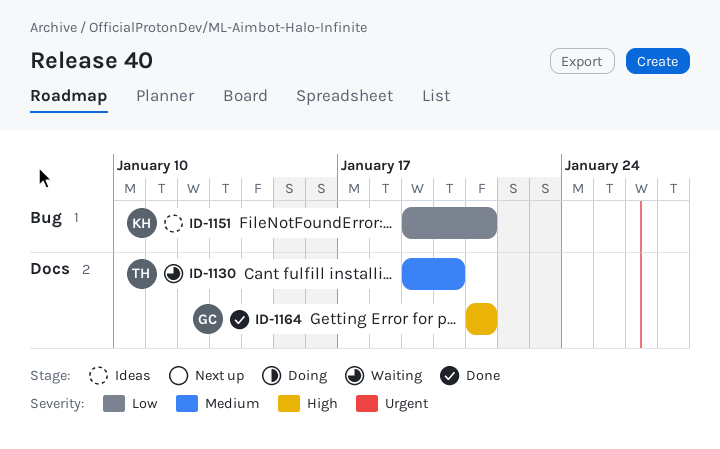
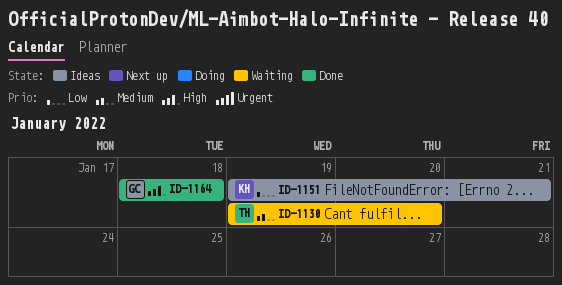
ID-1164, start: Jan 21 -> Jan 18
ID-1164, due: Jan 21 -> Jan 18

